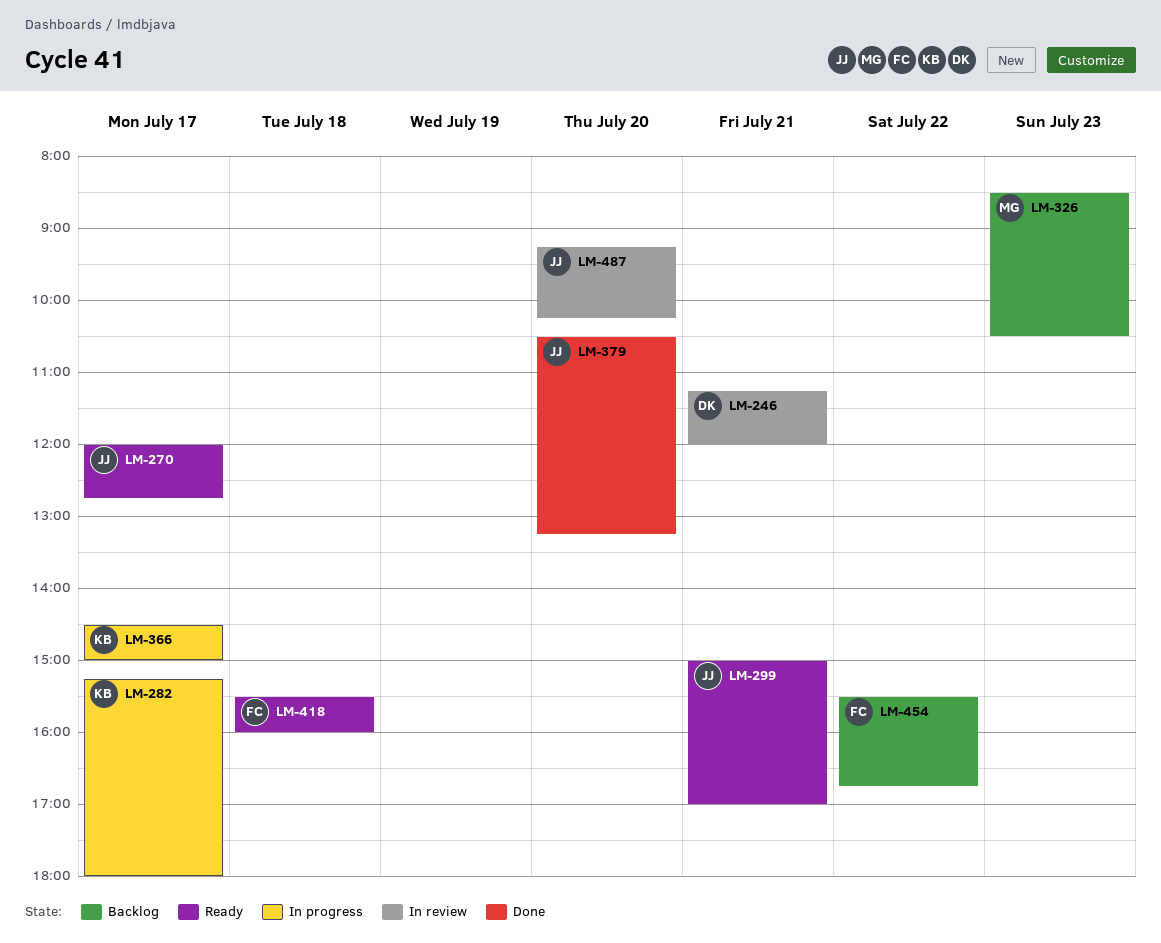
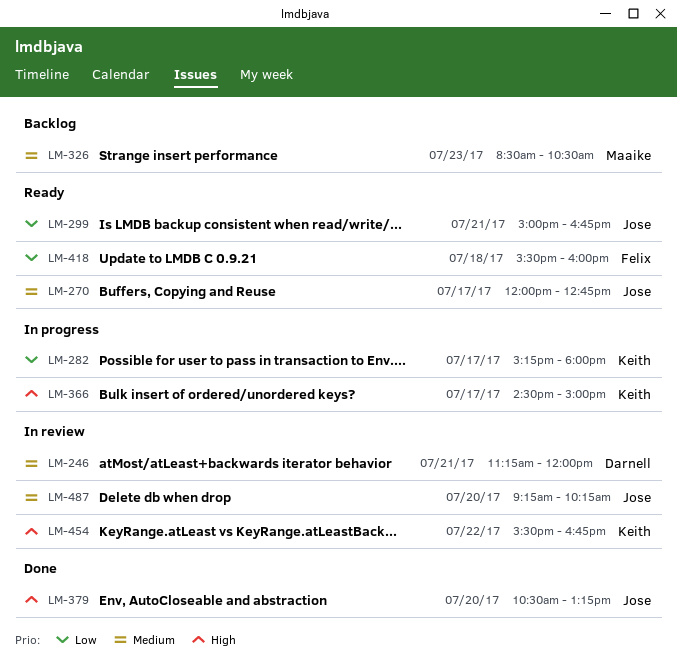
LM-299, ends: 17:00 -> 16:45
LM-454, status: Backlog -> In review
LM-454, owner: Felix -> Keith

